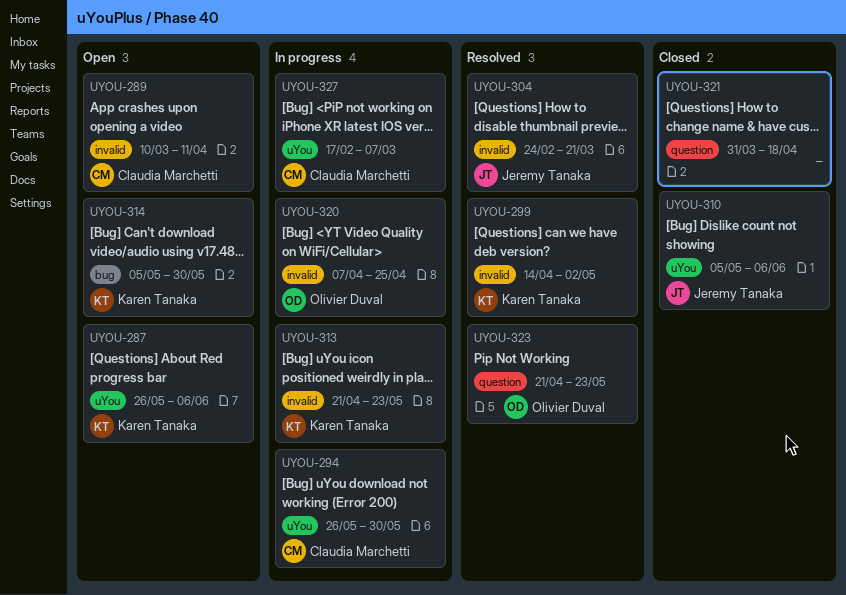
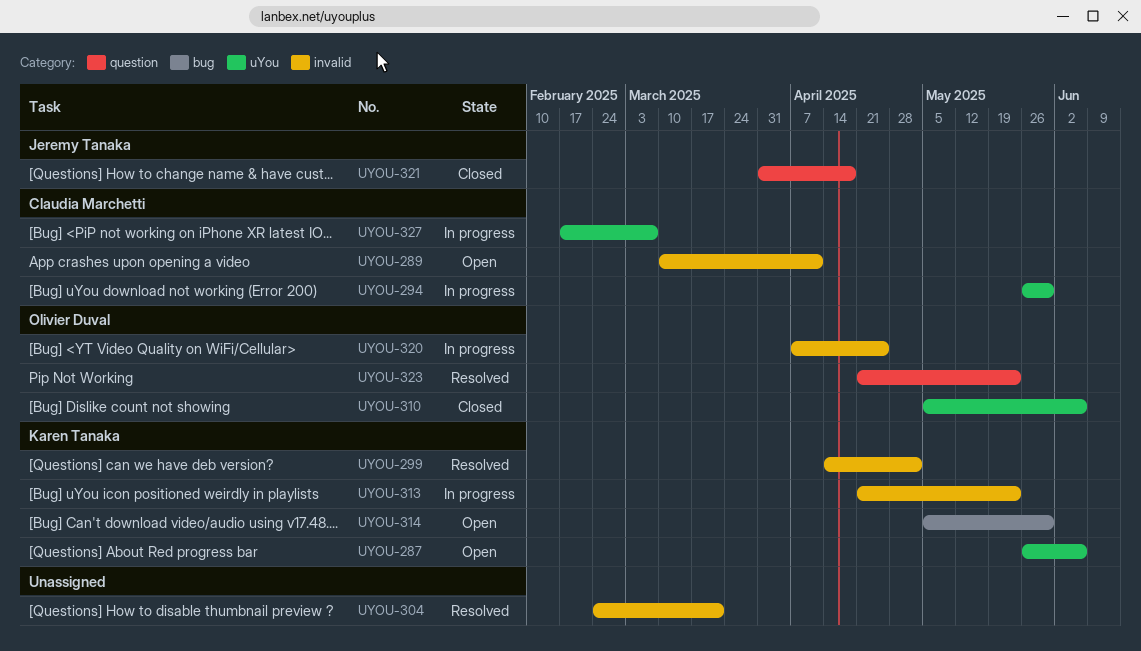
UYOU-304, owner: Jeremy Tanaka -> none
UYOU-310, owner: Jeremy Tanaka -> Olivier Duval
UYOU-321, owner: none -> Jeremy Tanaka

